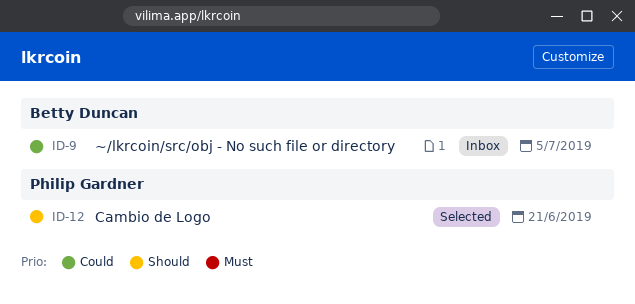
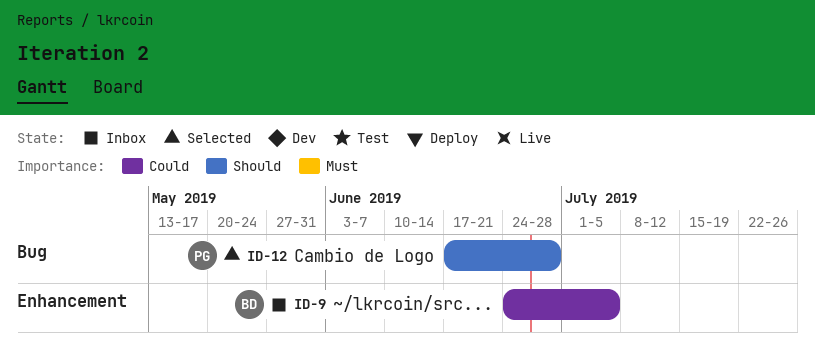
ID-12, due: Jun 21 -> Jun 28

